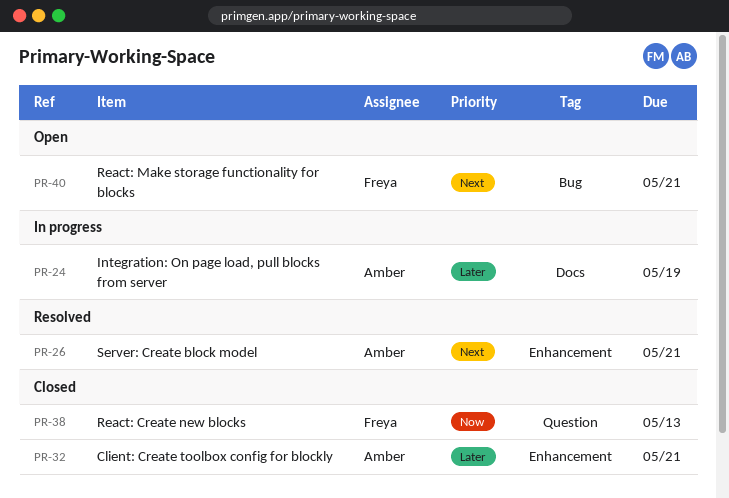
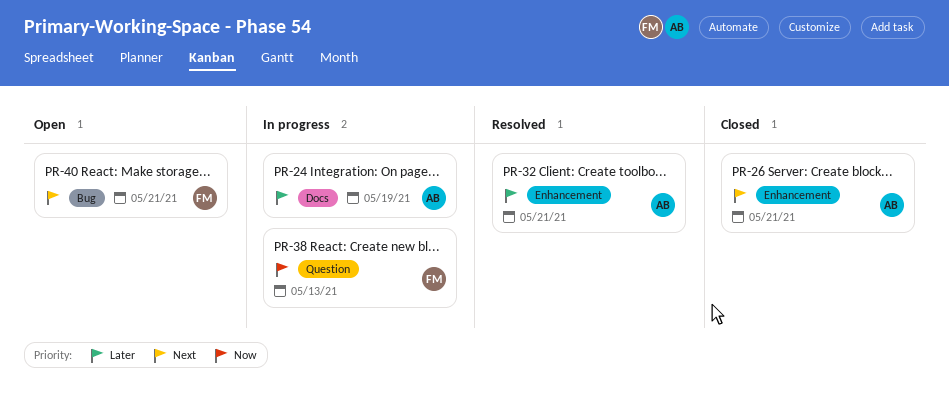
PR-26, status: Resolved -> Closed
PR-32, status: Closed -> Resolved
PR-38, status: Closed -> In progress

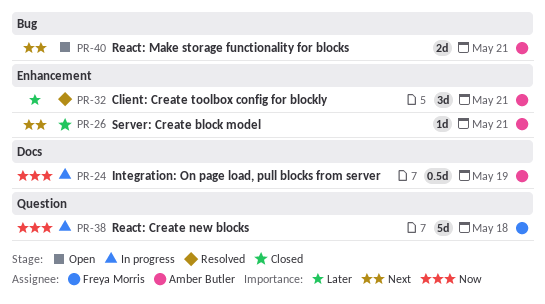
PR-24, priority: Later -> Now
PR-38, due: May 13 -> May 18
PR-40, owner: Freya Morris -> Amber Butler

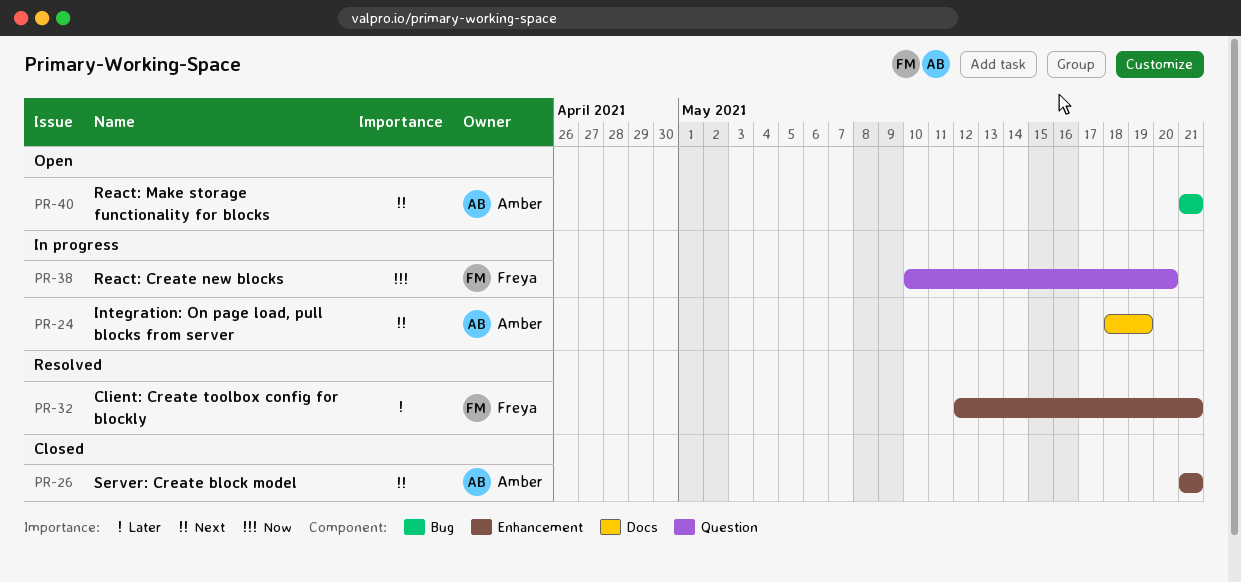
PR-24, priority: Now -> Next
PR-32, owner: Amber Butler -> Freya Morris
PR-38, due: May 18 -> May 20

